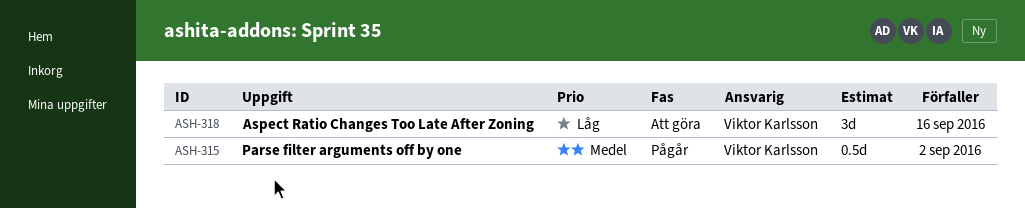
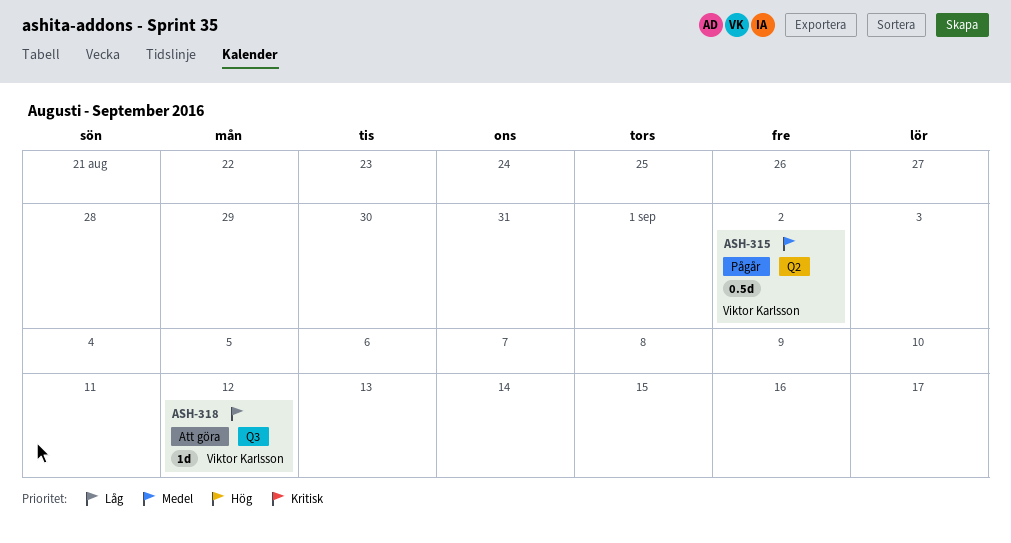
ASH-318, estimate: 3d -> 1d
ASH-318, due: Sep 16 -> Sep 12

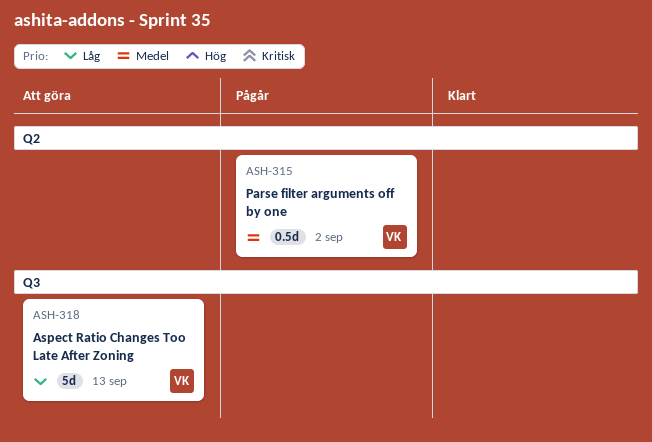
ASH-318, estimate: 1d -> 5d
ASH-318, due: Sep 12 -> Sep 13

